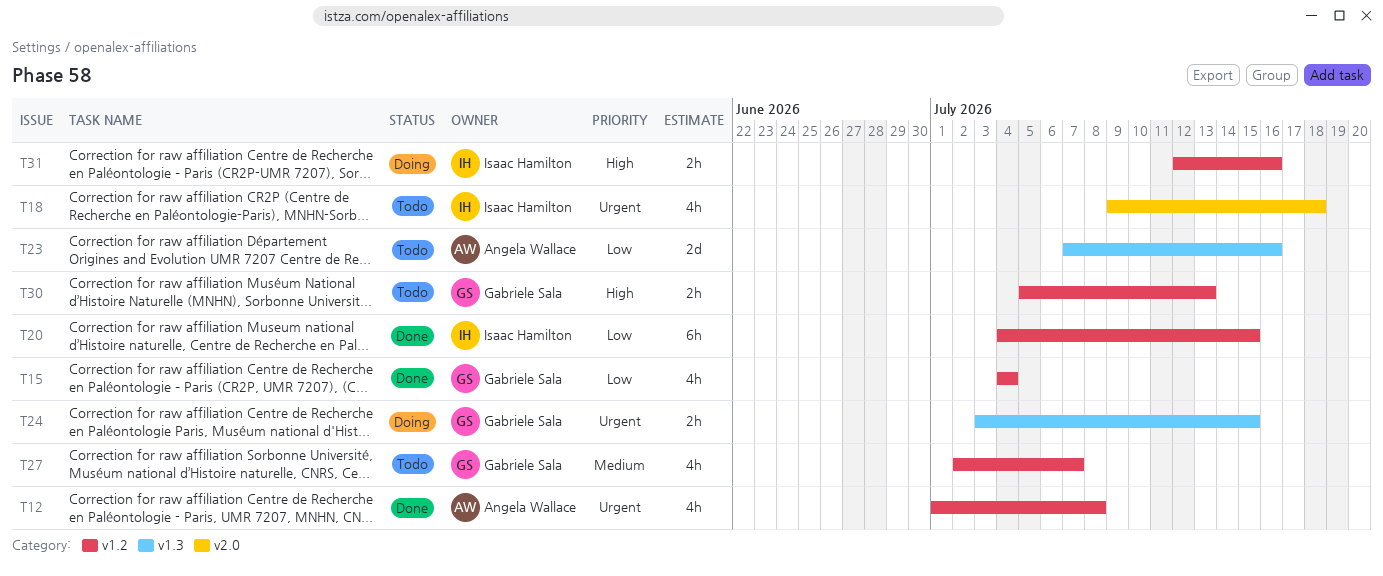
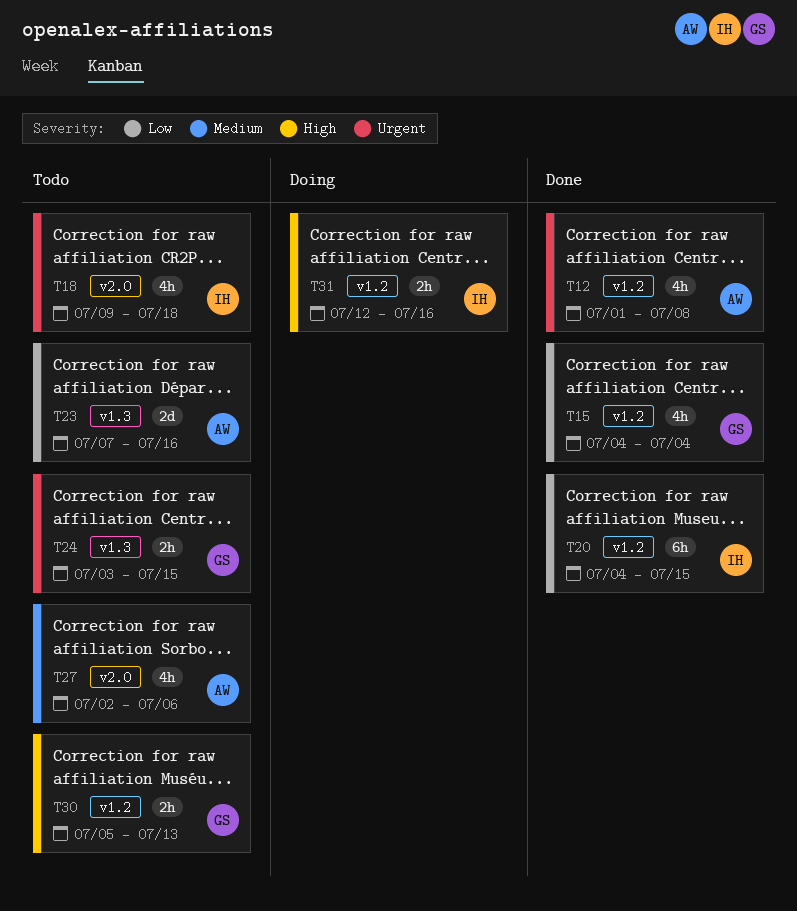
T24, status: Doing -> Todo
T27, owner: Gabriele Sala -> Angela Wallace
T27, label: v1.2 -> v2.0
T27, due: Jul 7 -> Jul 6

